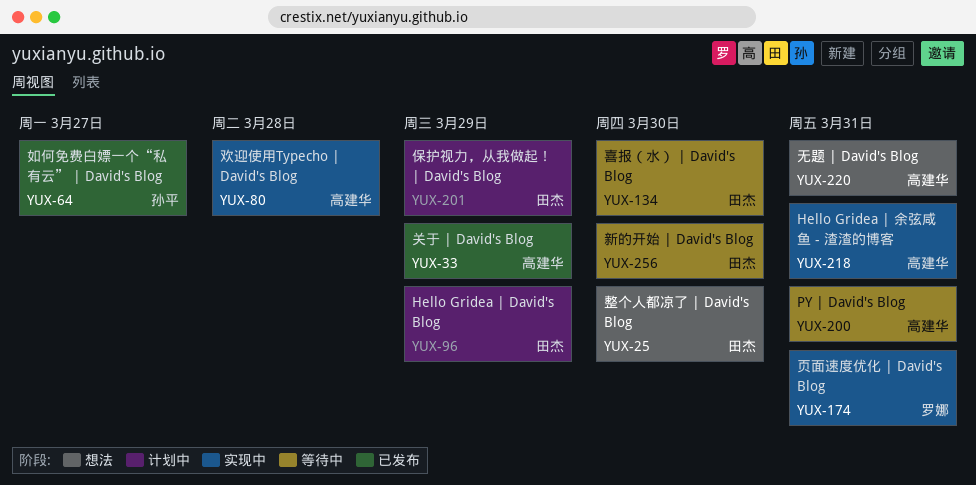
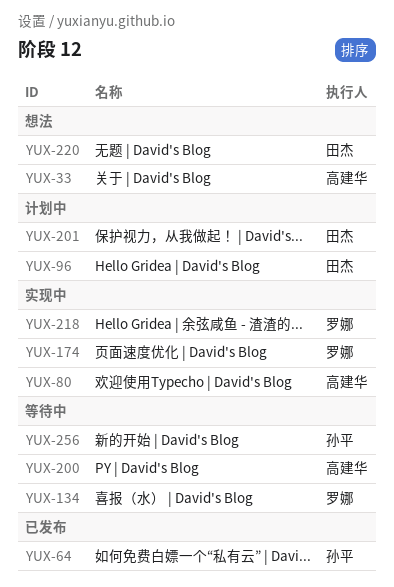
YUX-25: present -> none
YUX-33, status: 已发布 -> 想法
YUX-134, owner: 田杰 -> 罗娜
YUX-218, owner: 高建华 -> 罗娜
YUX-220, owner: 高建华 -> 田杰
YUX-256, owner: 田杰 -> 孙平

